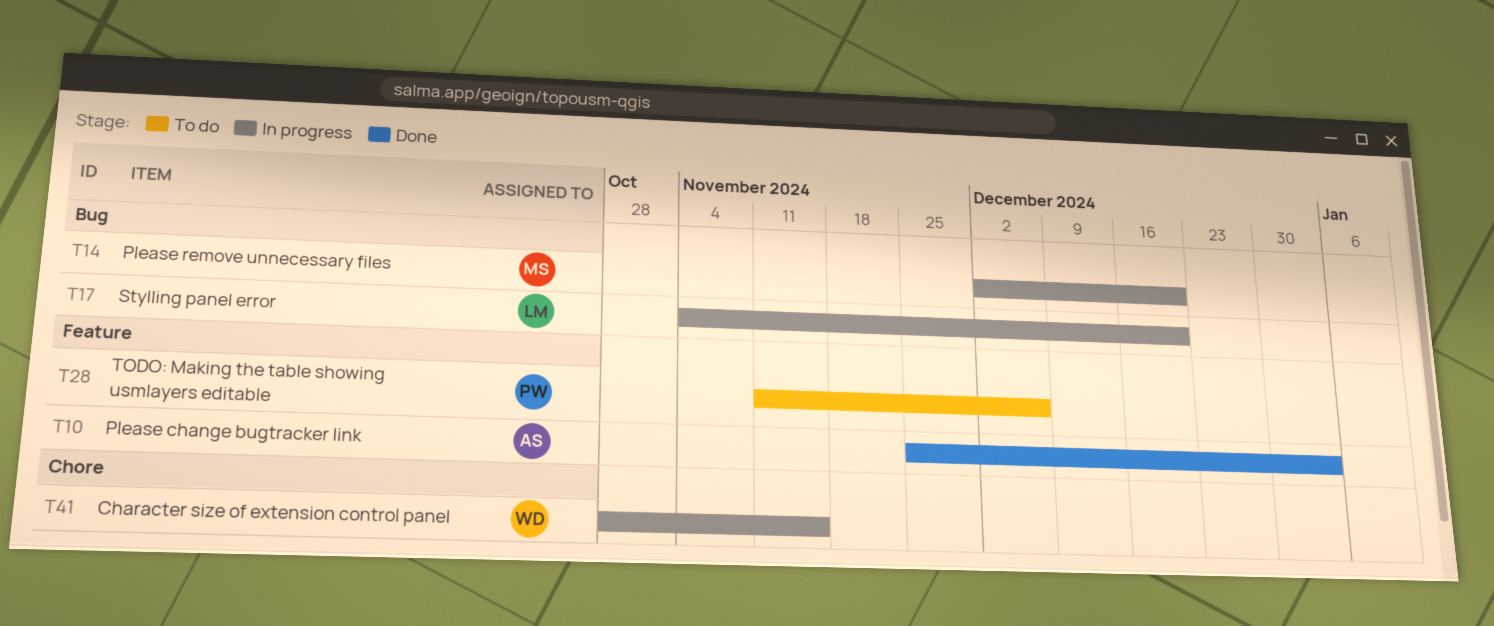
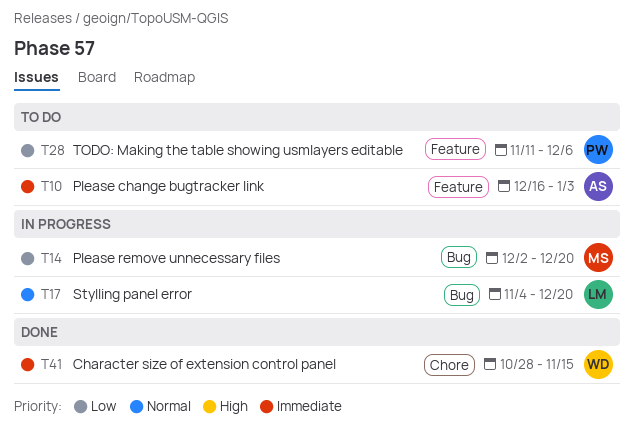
T10, status: Done -> To do
T10, start: Nov 25 -> Dec 16
T41, status: In progress -> Done

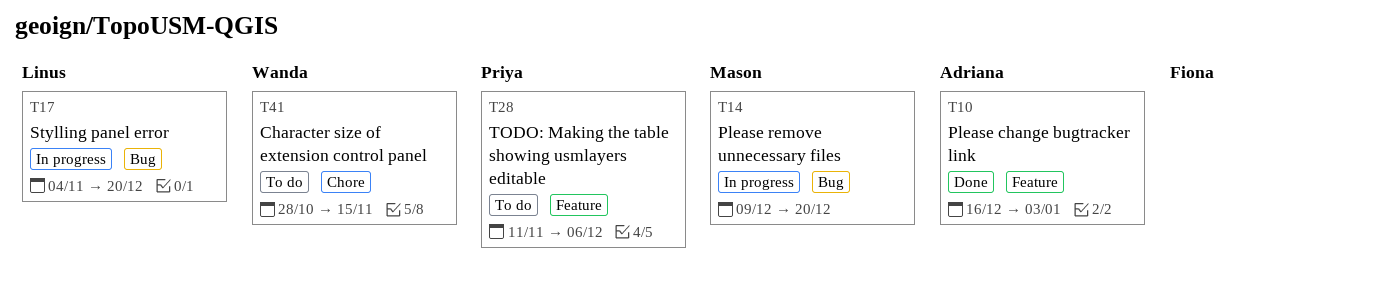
T10, status: To do -> Done
T14, start: Dec 2 -> Dec 9
T41, status: Done -> To do

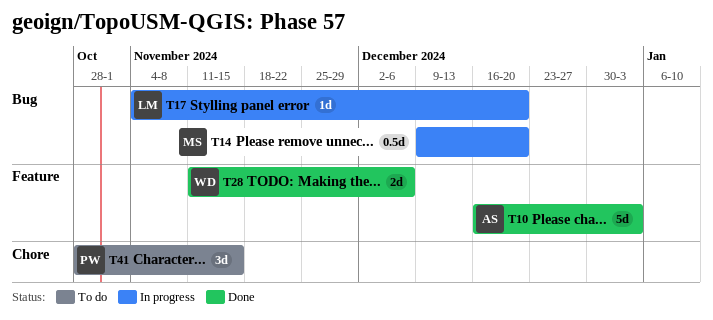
T28, status: To do -> Done
T28, owner: Priya -> Wanda
T41, owner: Wanda -> Priya

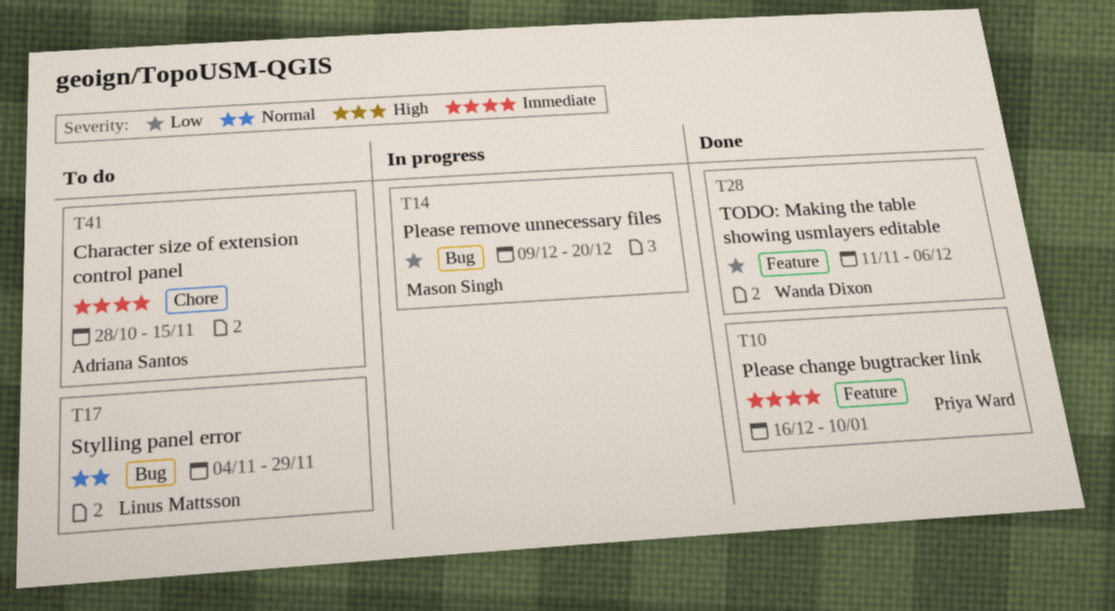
T10, owner: Adriana Santos -> Priya Ward
T10, due: Jan 3 -> Jan 10
T17, status: In progress -> To do
T17, due: Dec 20 -> Nov 29
T41, owner: Priya Ward -> Adriana Santos

